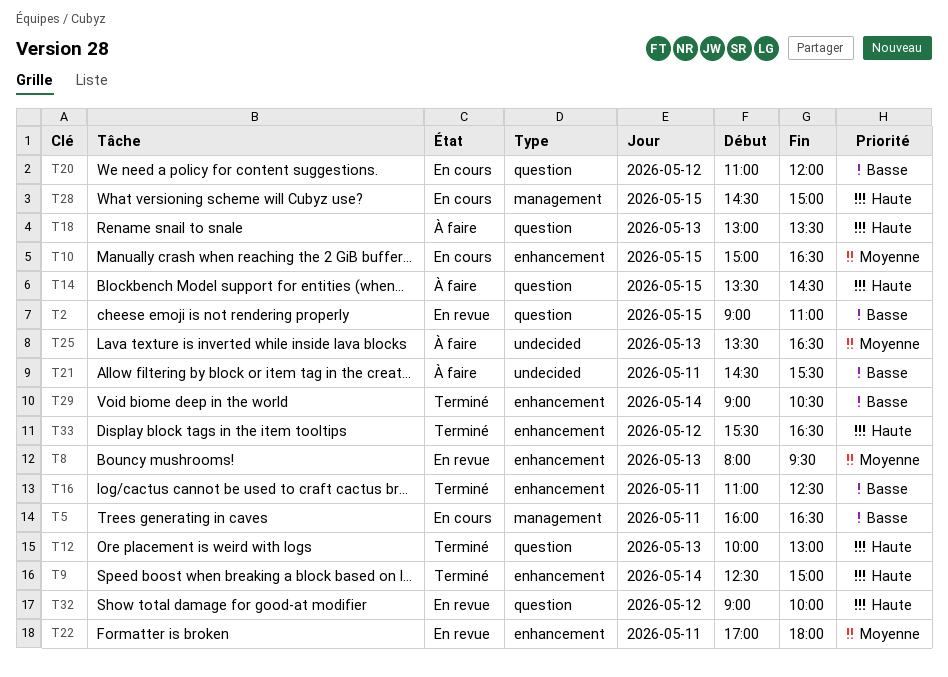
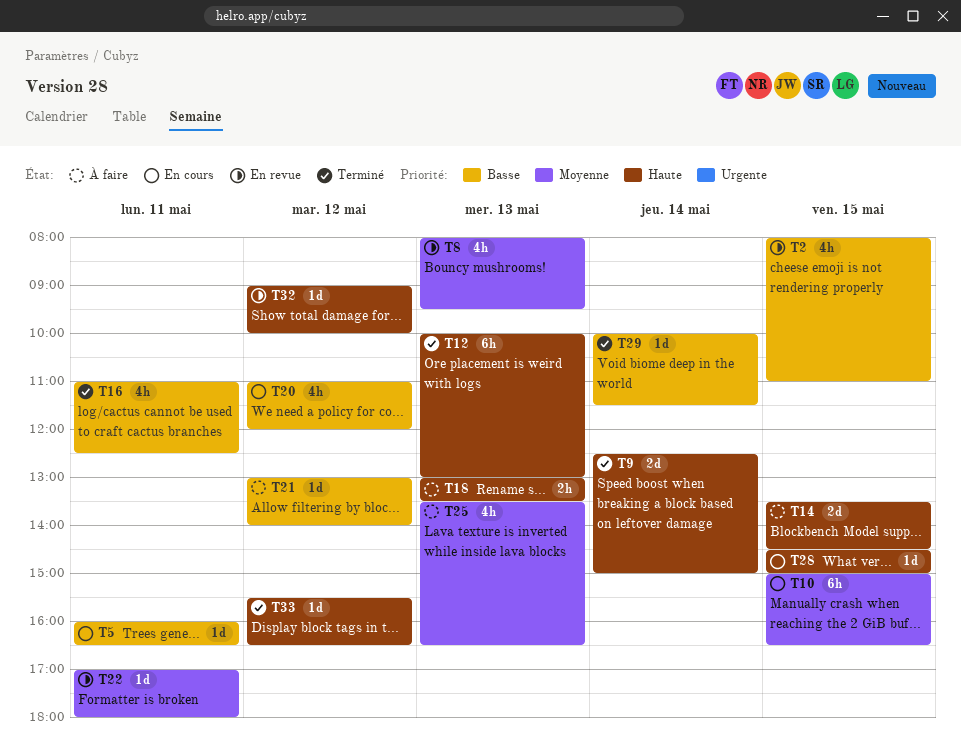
T2, begins: 09:00 -> 08:00
T21, day: May 11 -> May 12
T21, begins: 14:30 -> 13:00
T21, ends: 15:30 -> 14:00
T29, begins: 09:00 -> 10:00
T29, ends: 10:30 -> 11:30

